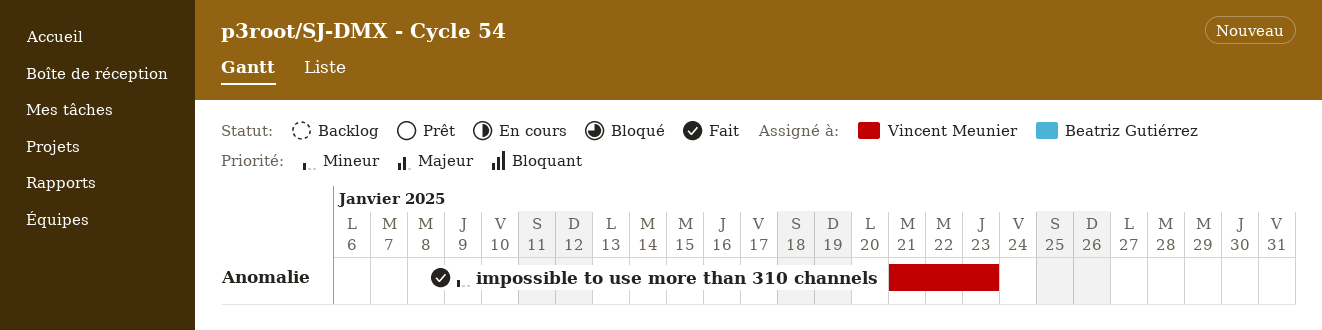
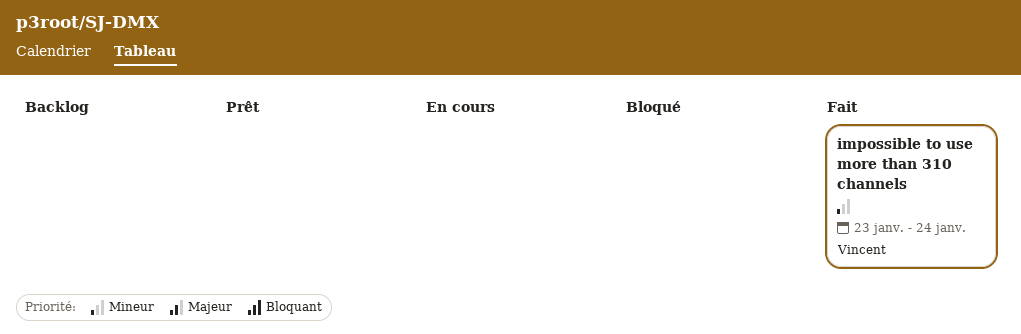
impossible to use more than 310 channels, start: Jan 21 -> Jan 23
impossible to use more than 310 channels, due: Jan 23 -> Jan 24

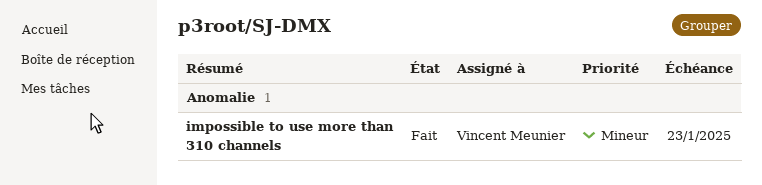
impossible to use more than 310 channels, due: Jan 24 -> Jan 23

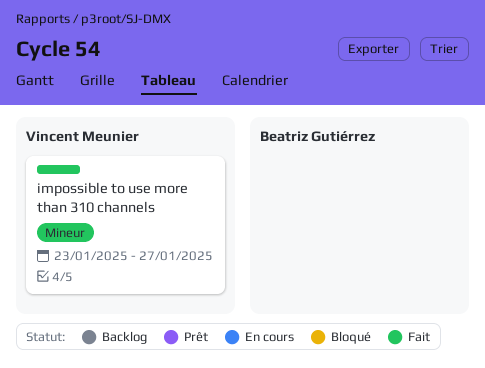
impossible to use more than 310 channels, due: Jan 23 -> Jan 27

